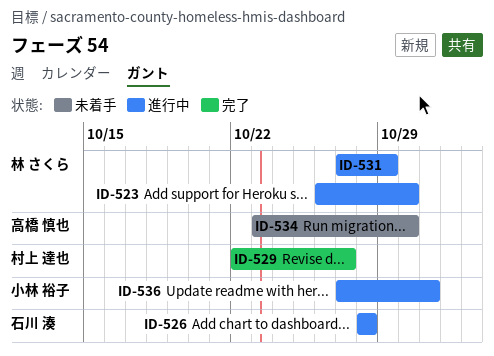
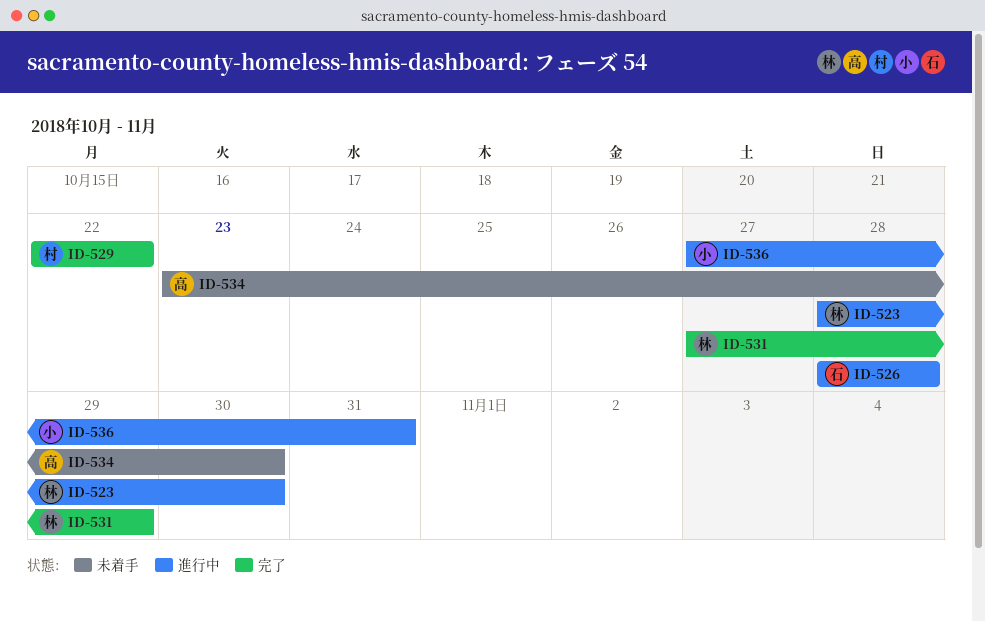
ID-523, start: Oct 26 -> Oct 28
ID-529, due: Oct 27 -> Oct 22
ID-531, status: 進行中 -> 完了

